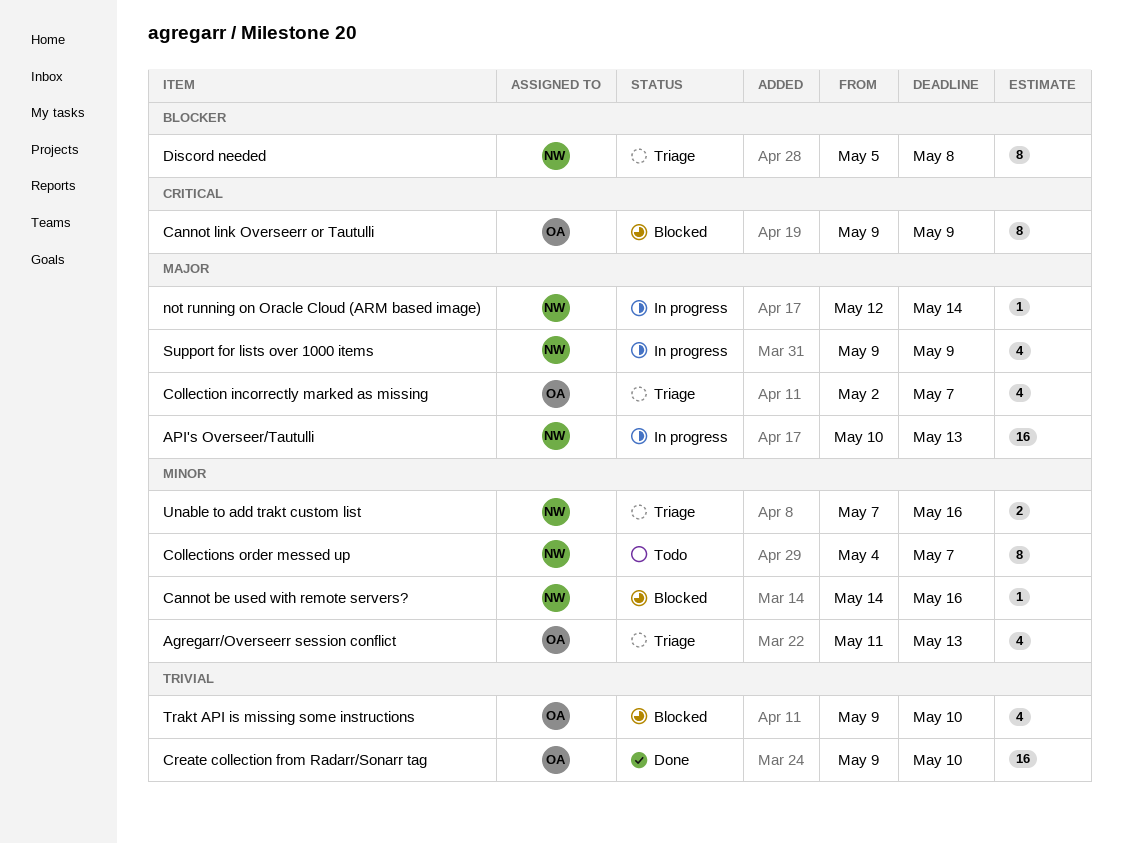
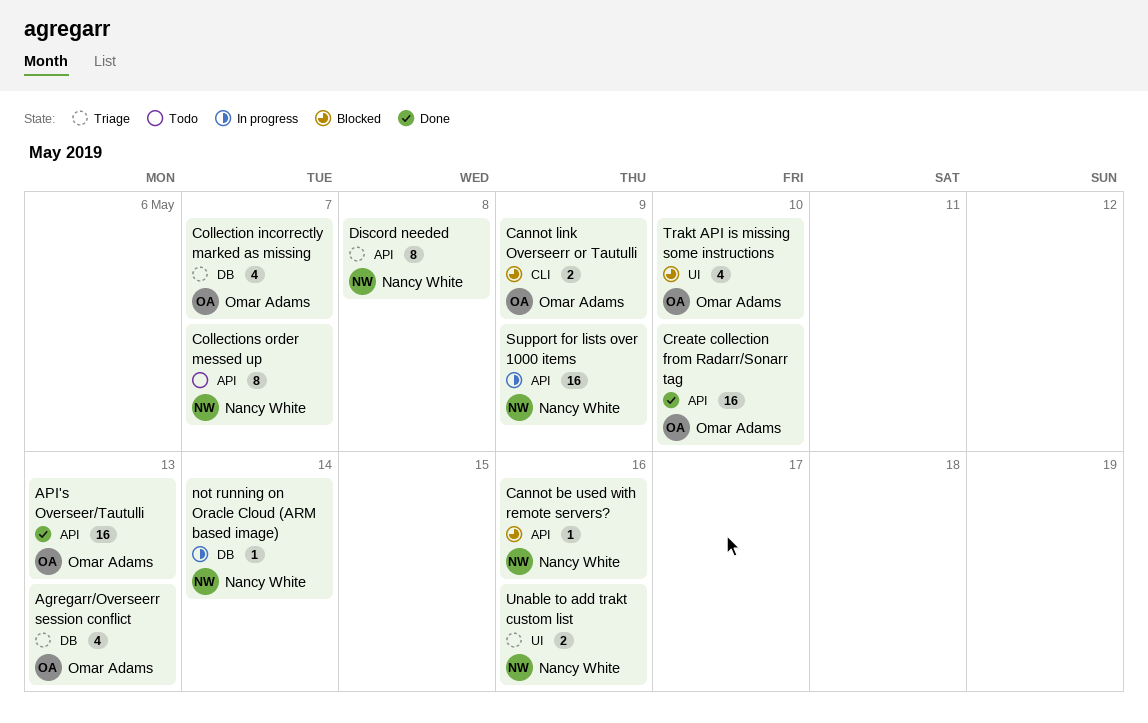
API's Overseer/Tautulli, status: In progress -> Done
API's Overseer/Tautulli, owner: Nancy White -> Omar Adams
Cannot link Overseerr or Tautulli, estimate: 8 -> 2
Support for lists over 1000 items, estimate: 4 -> 16

